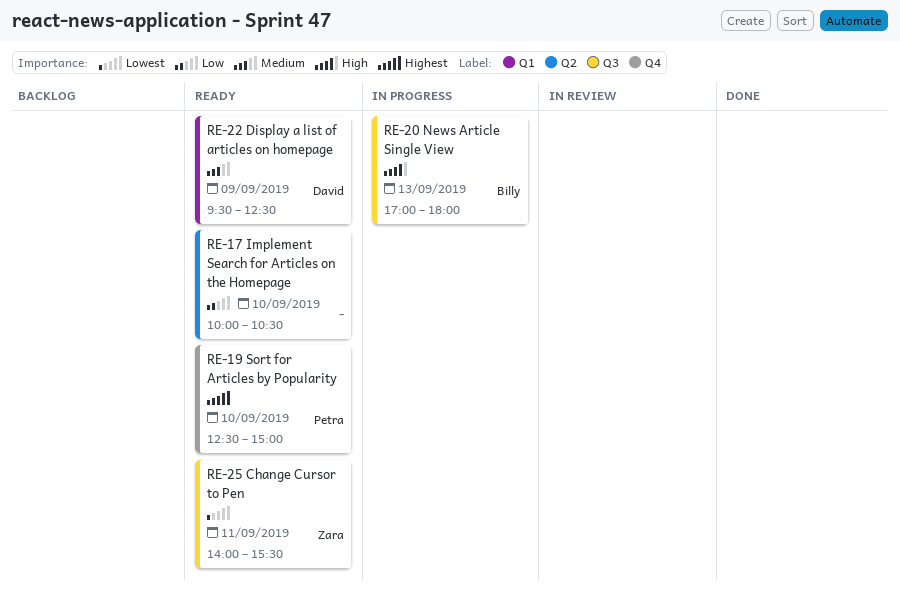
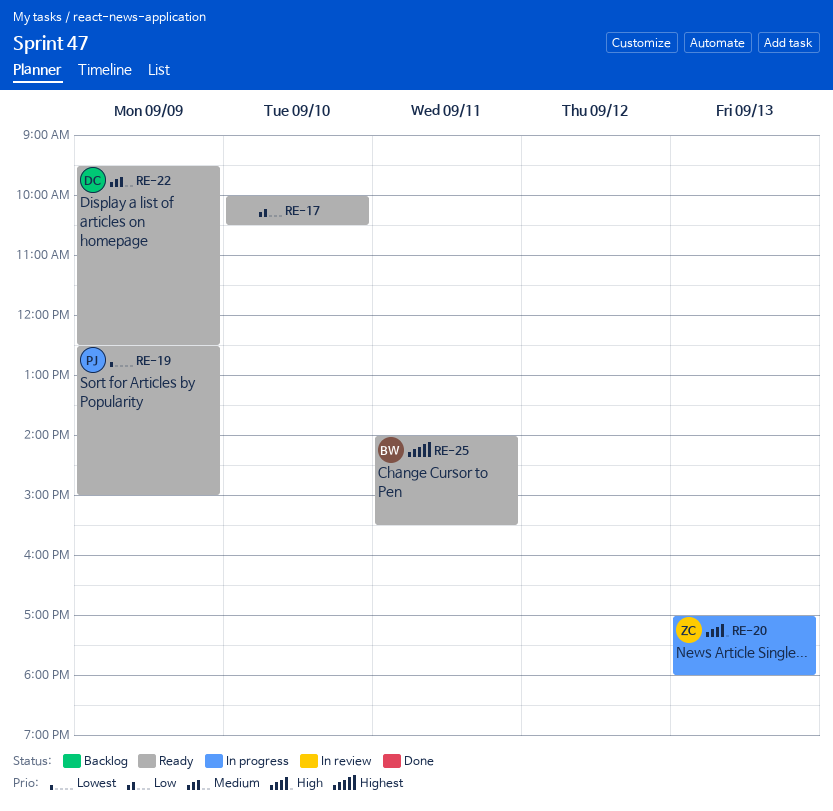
RE-19, priority: Highest -> Lowest
RE-19, day: Sep 10 -> Sep 9
RE-20, owner: Billy -> Zara
RE-25, owner: Zara -> Billy
RE-25, priority: Lowest -> Highest

